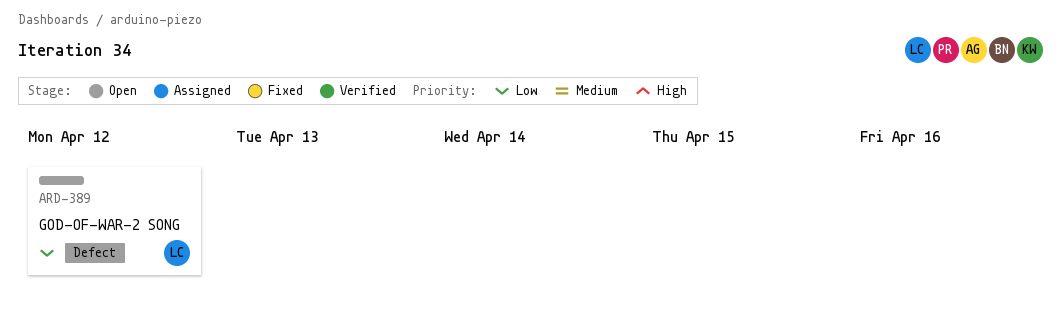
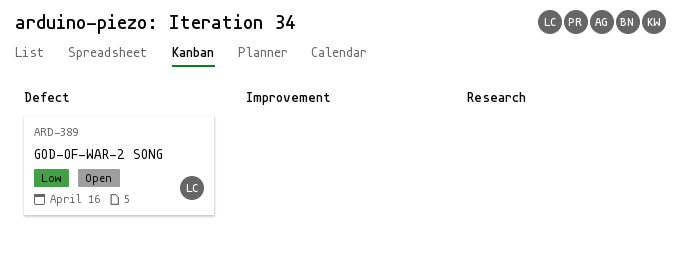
ARD-389, due: Apr 12 -> Apr 16

